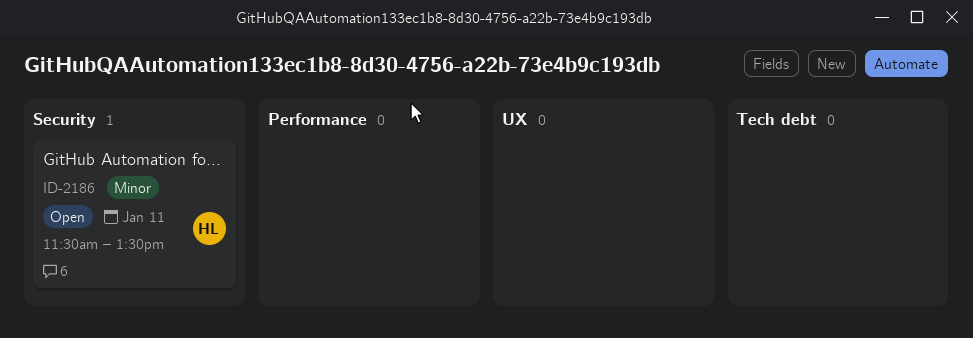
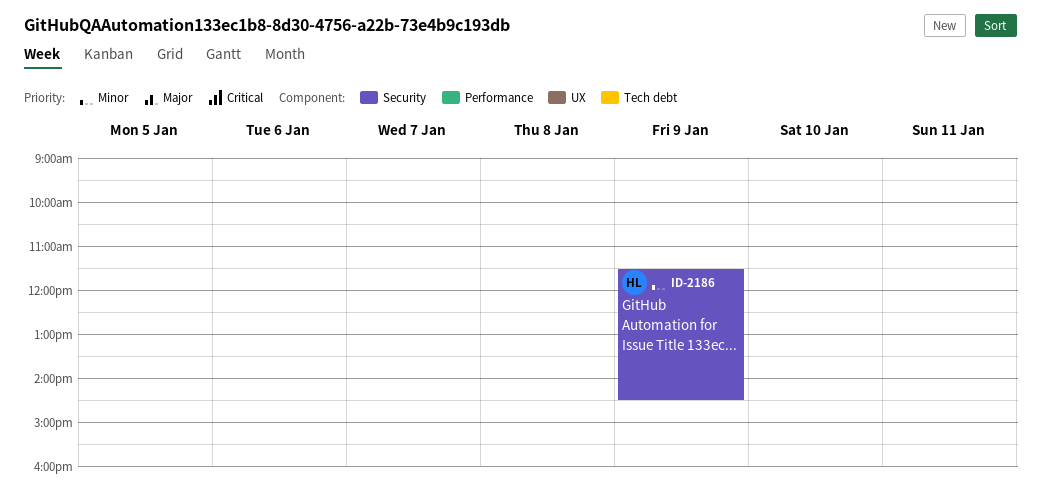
ID-2186, day: Jan 11 -> Jan 9
ID-2186, ends: 13:30 -> 14:30

